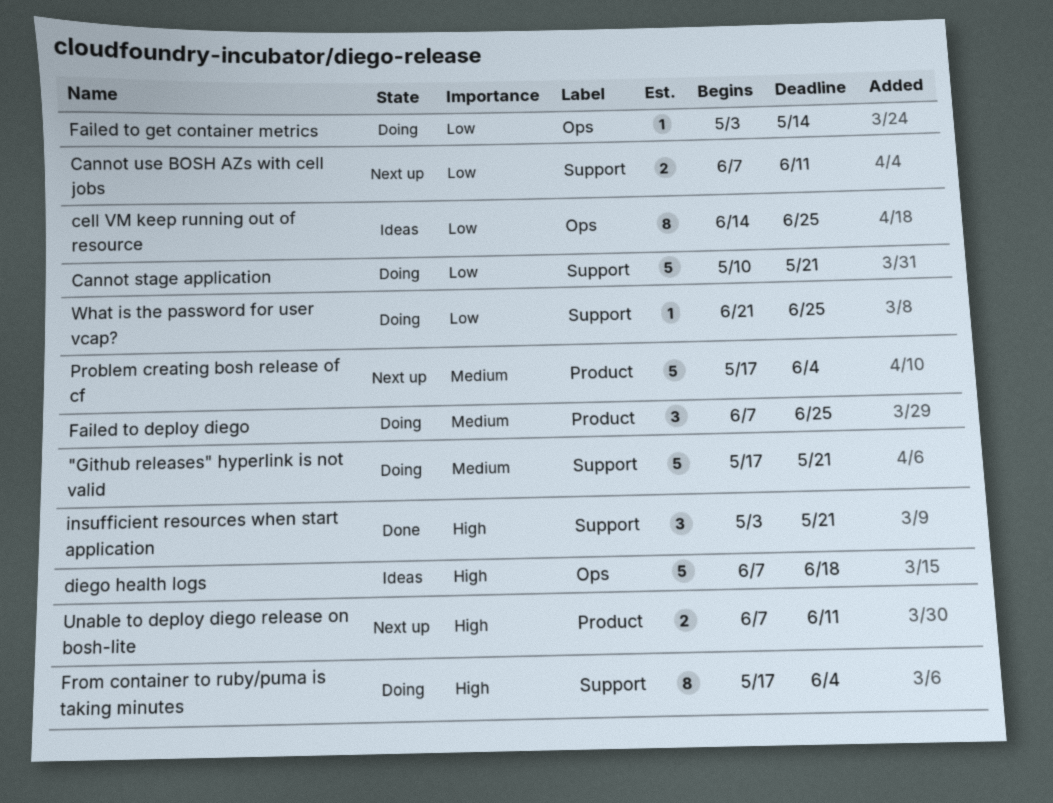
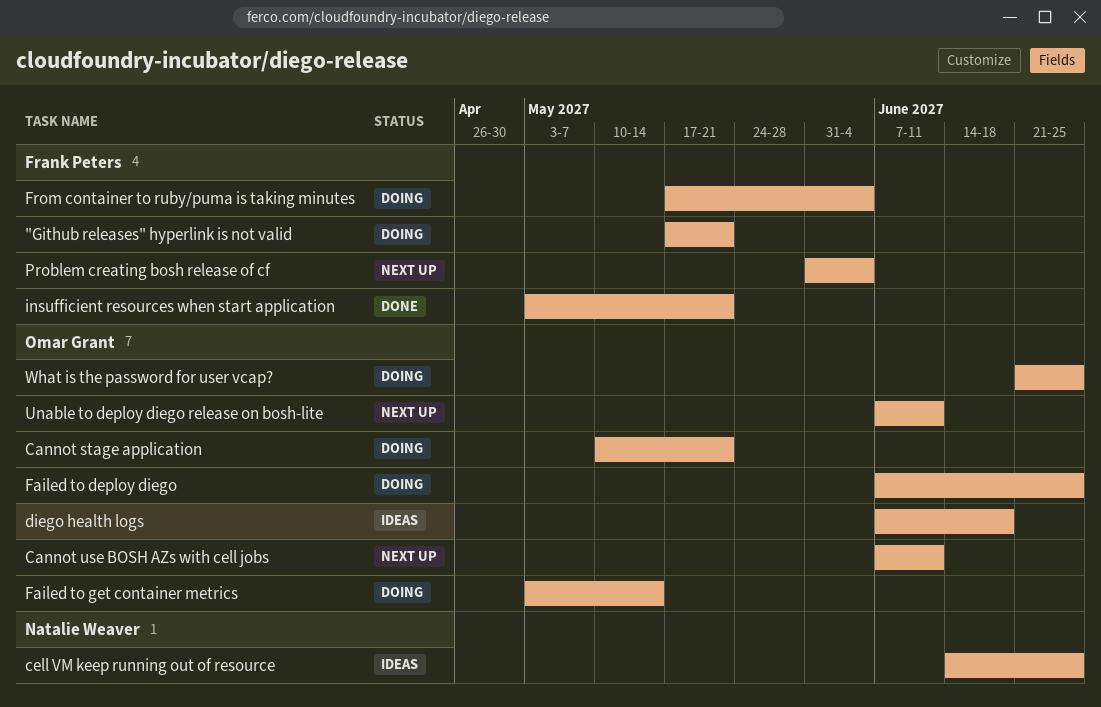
Problem creating bosh release of cf, start: May 17 -> May 31

